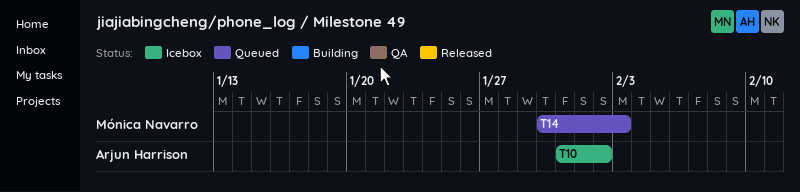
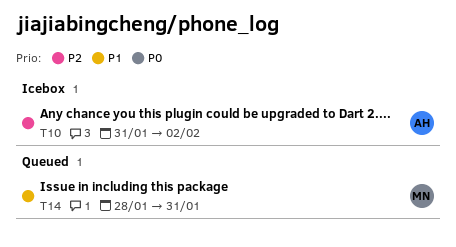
T14, start: Jan 30 -> Jan 28
T14, due: Feb 3 -> Jan 31

